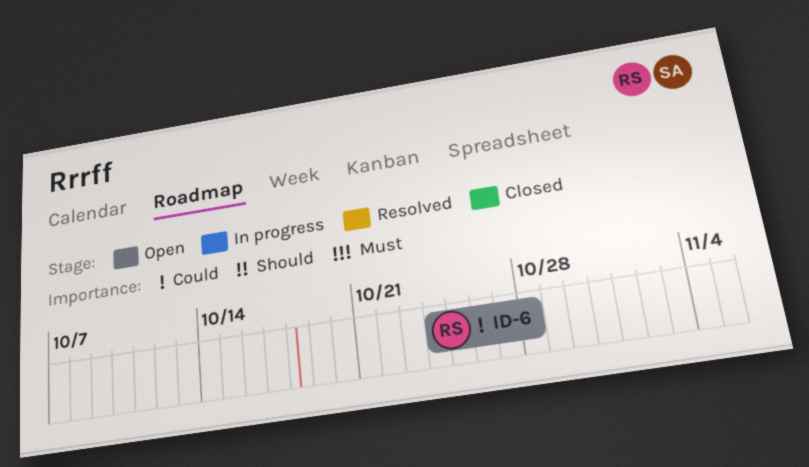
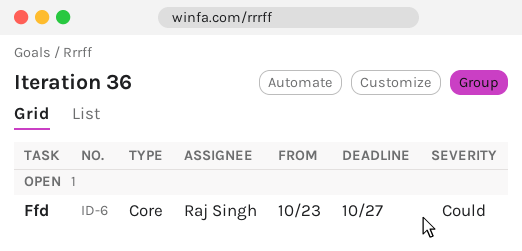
ID-6, start: Oct 24 -> Oct 23
ID-6, due: Oct 28 -> Oct 27

